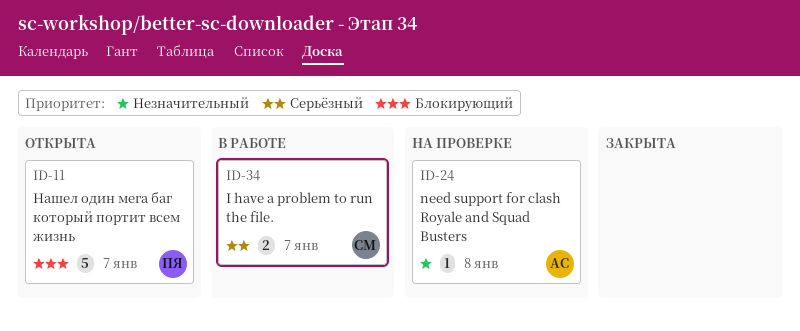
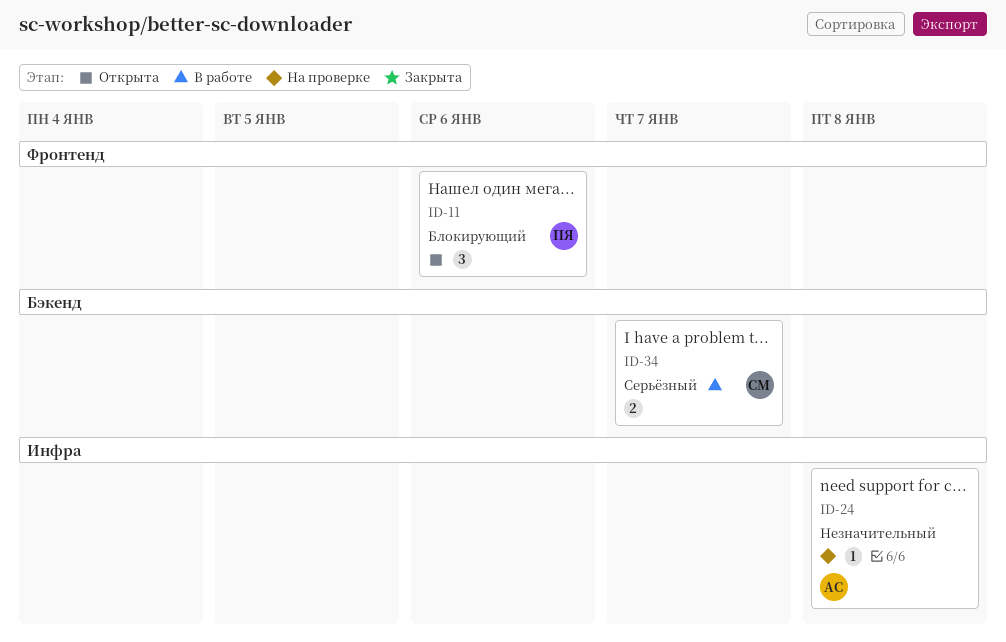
ID-11, estimate: 5 -> 3
ID-11, due: Jan 7 -> Jan 6

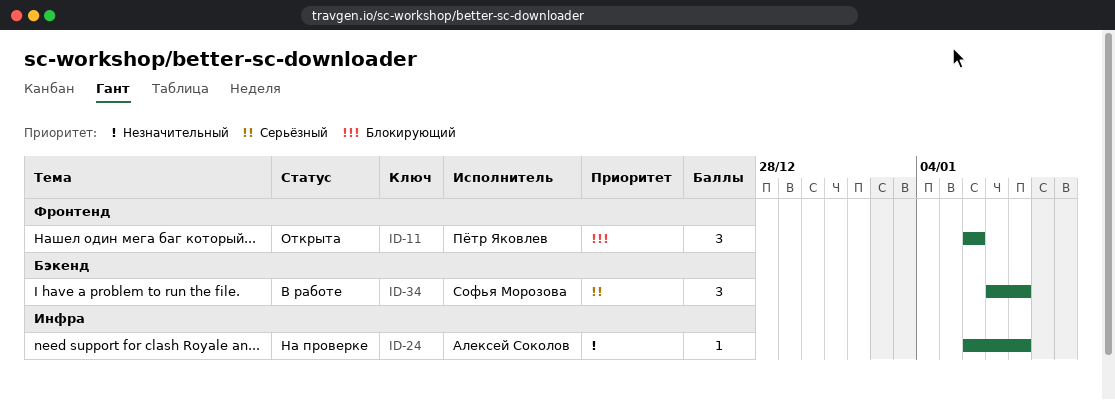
ID-34, estimate: 2 -> 3
ID-34, due: Jan 7 -> Jan 8

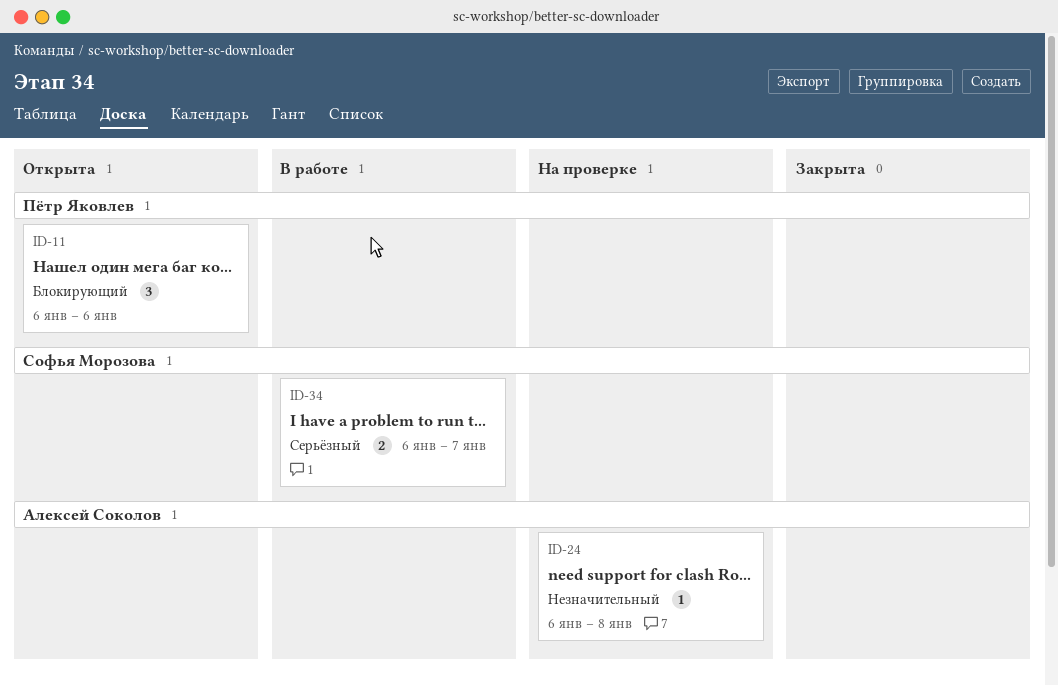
ID-34, estimate: 3 -> 2
ID-34, start: Jan 7 -> Jan 6
ID-34, due: Jan 8 -> Jan 7

